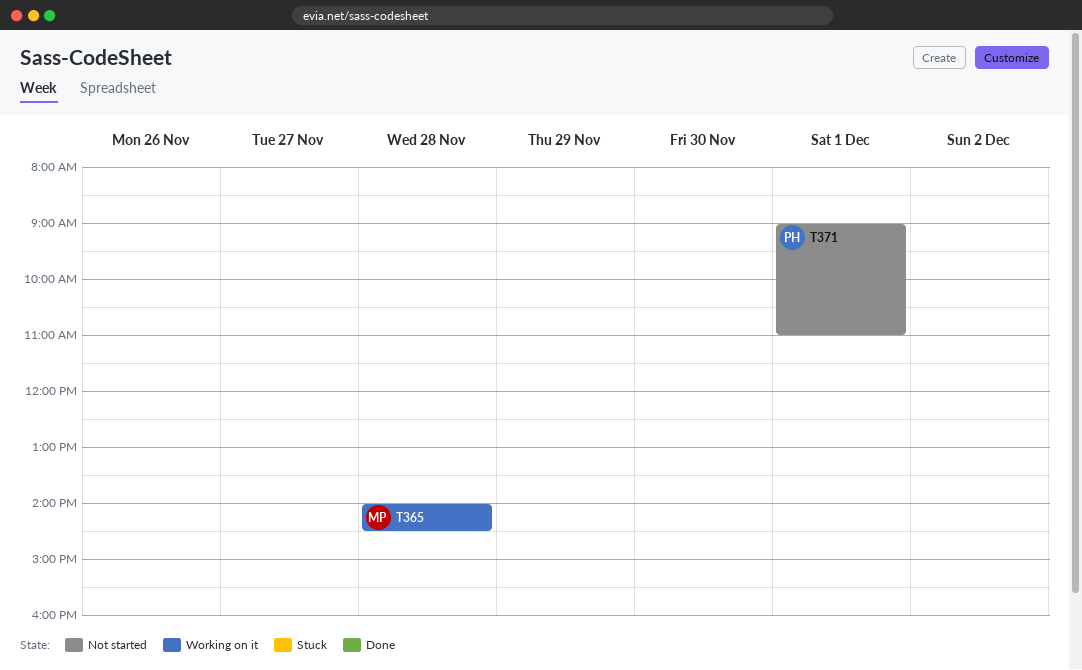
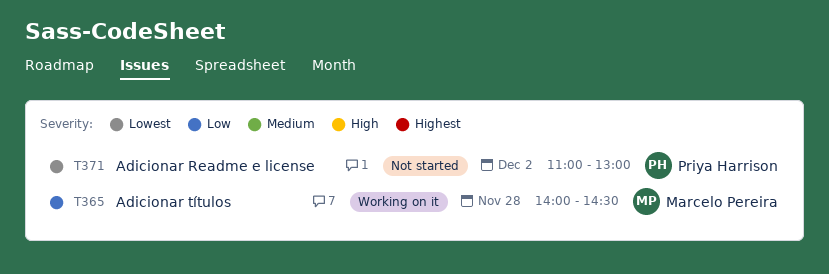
T371, day: Dec 1 -> Dec 2
T371, begins: 09:00 -> 11:00
T371, ends: 11:00 -> 13:00

